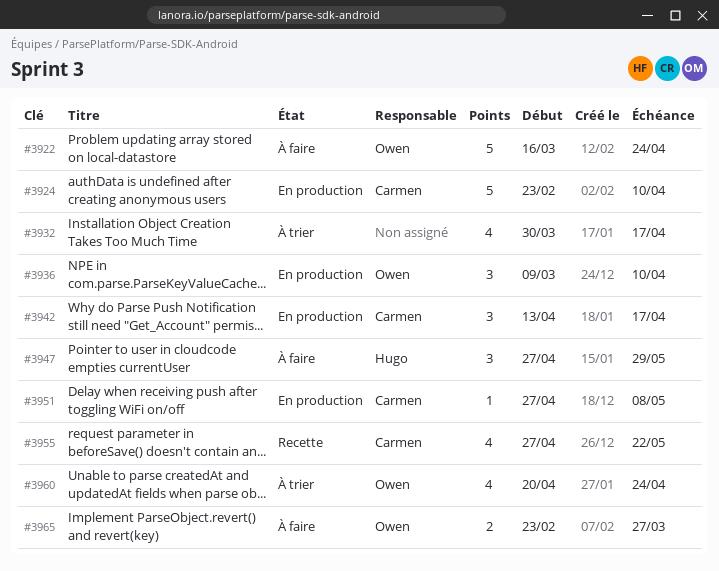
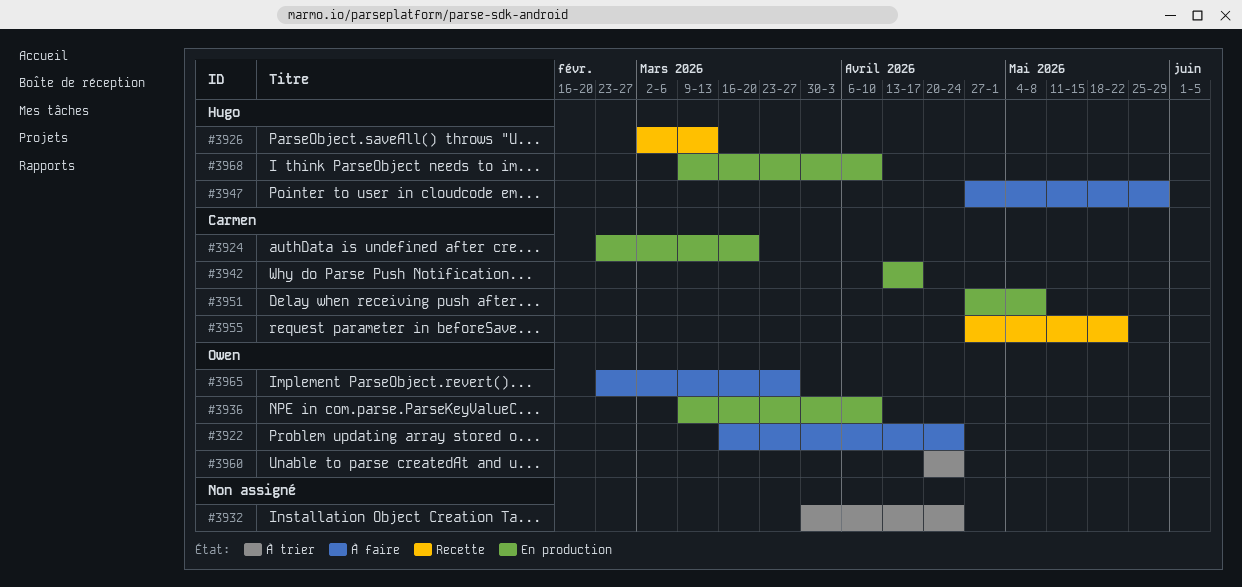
#3924, due: Apr 10 -> Mar 20
#3926: none -> present
#3932, due: Apr 17 -> Apr 24
#3968: none -> present

